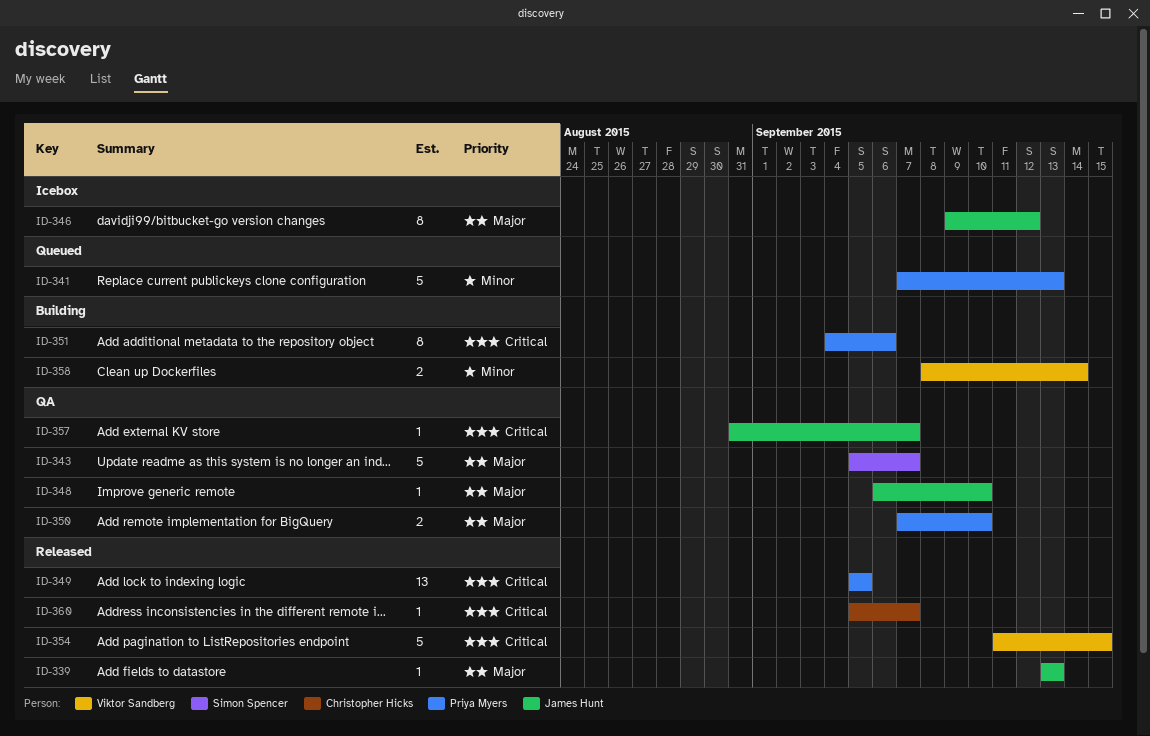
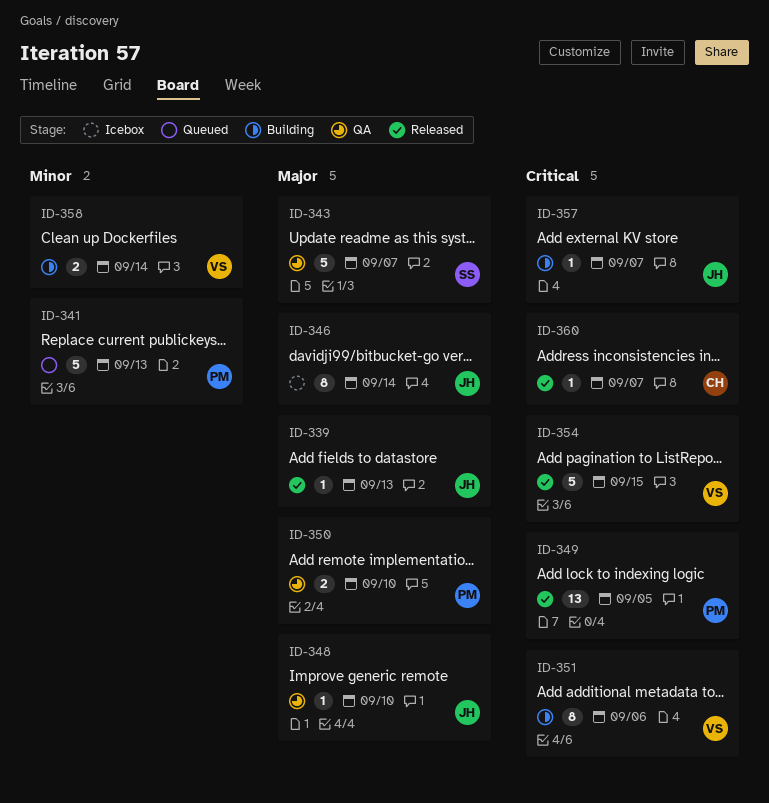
ID-346, due: Sep 12 -> Sep 14
ID-351, owner: Priya Myers -> Viktor Sandberg
ID-357, status: QA -> Building

